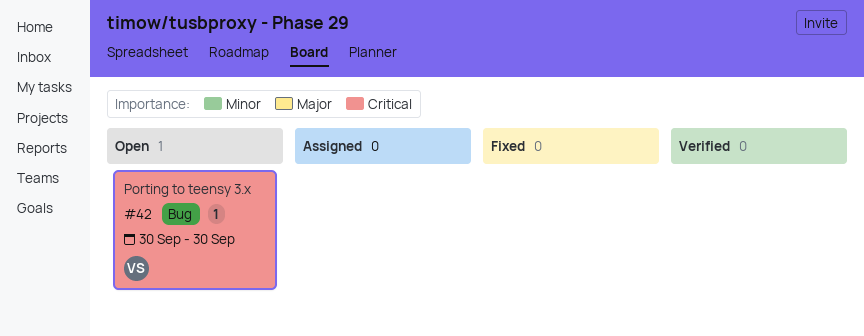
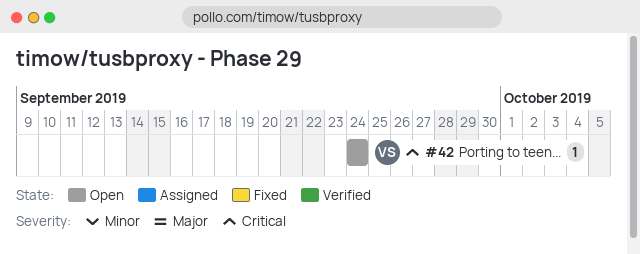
#42, start: Sep 30 -> Sep 24
#42, due: Sep 30 -> Sep 24

